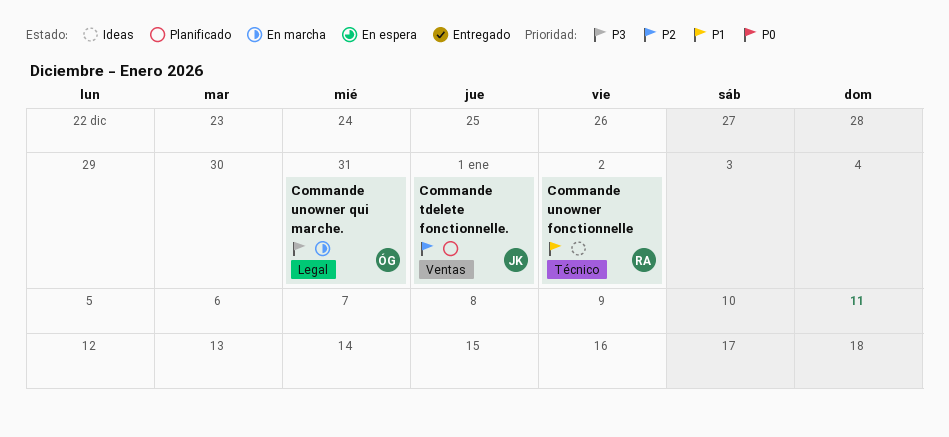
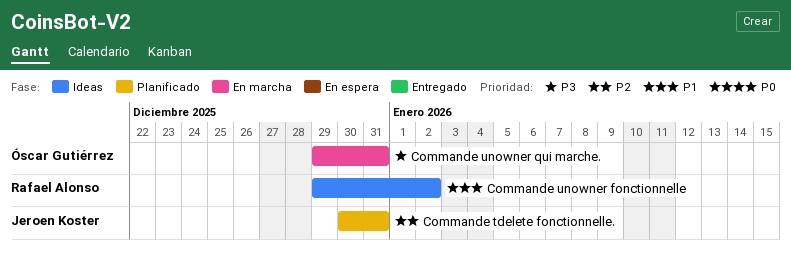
Commande tdelete fonctionnelle., due: Jan 1 -> Dec 31

